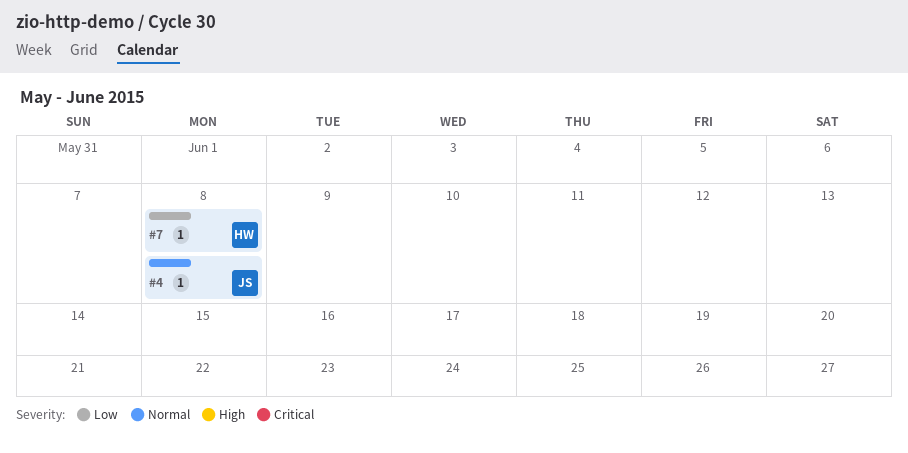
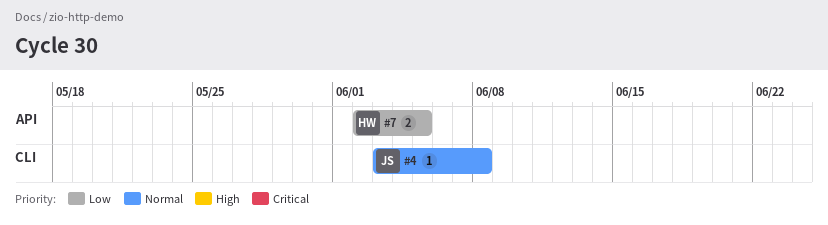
#7, estimate: 1 -> 2
#7, due: Jun 8 -> Jun 5

